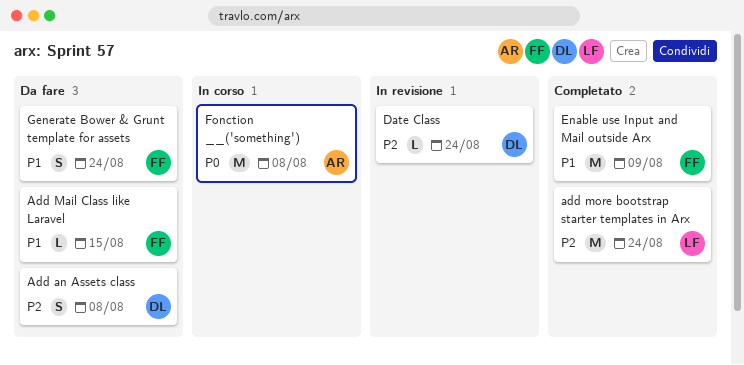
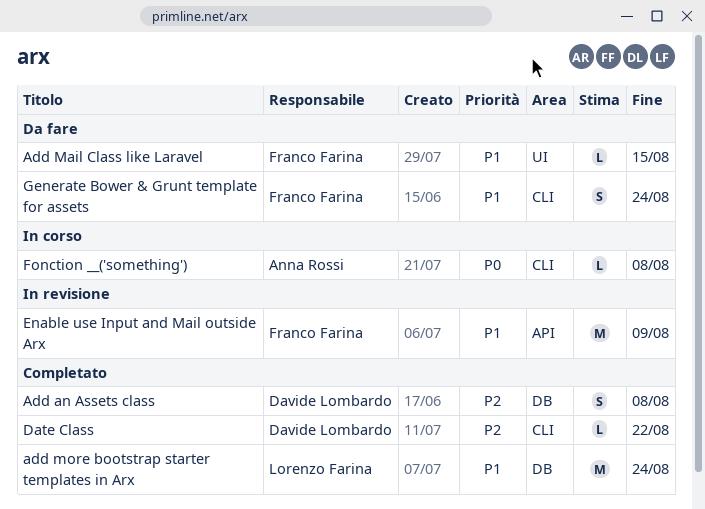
Add an Assets class, status: Da fare -> Completato
add more bootstrap starter templates in Arx, priority: P2 -> P1
Date Class, status: In revisione -> Completato
Date Class, due: Aug 24 -> Aug 22
Enable use Input and Mail outside Arx, status: Completato -> In revisione
Fonction __('something'), estimate: M -> L

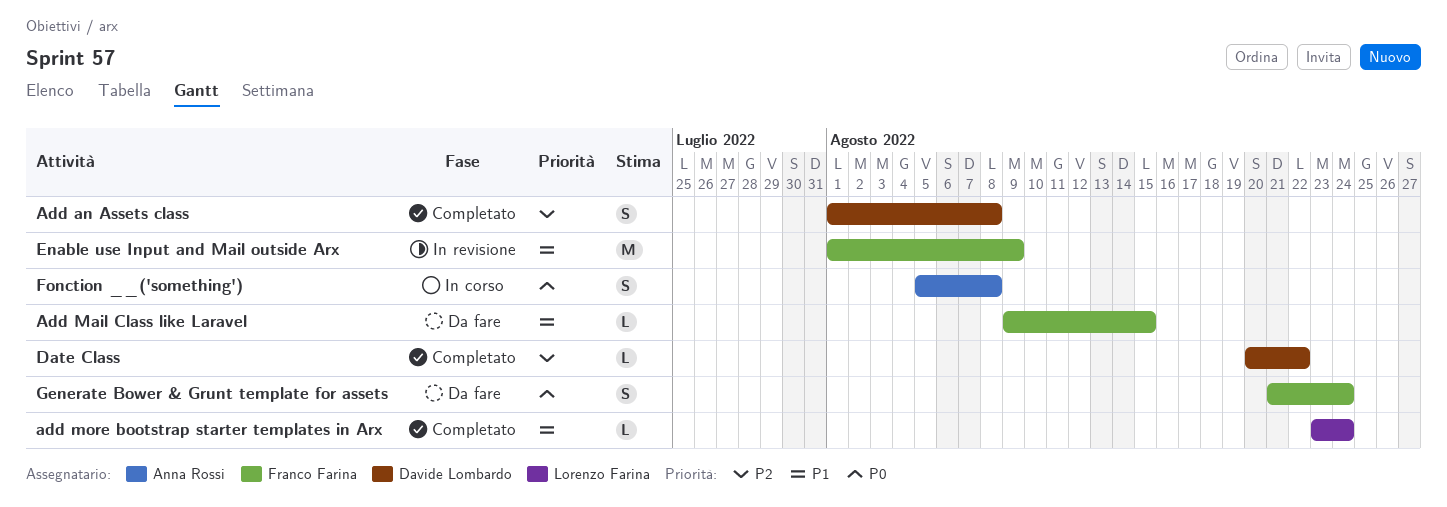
add more bootstrap starter templates in Arx, estimate: M -> L
Fonction __('something'), estimate: L -> S
Generate Bower & Grunt template for assets, priority: P1 -> P0

